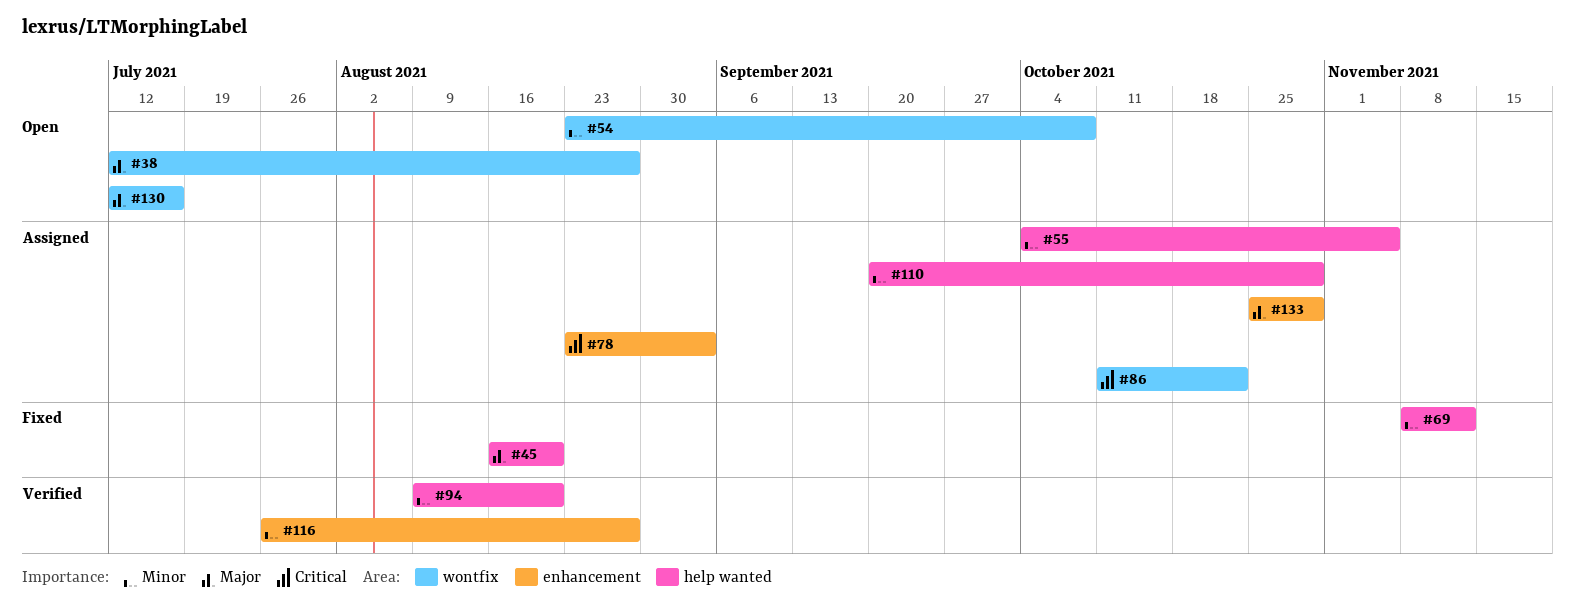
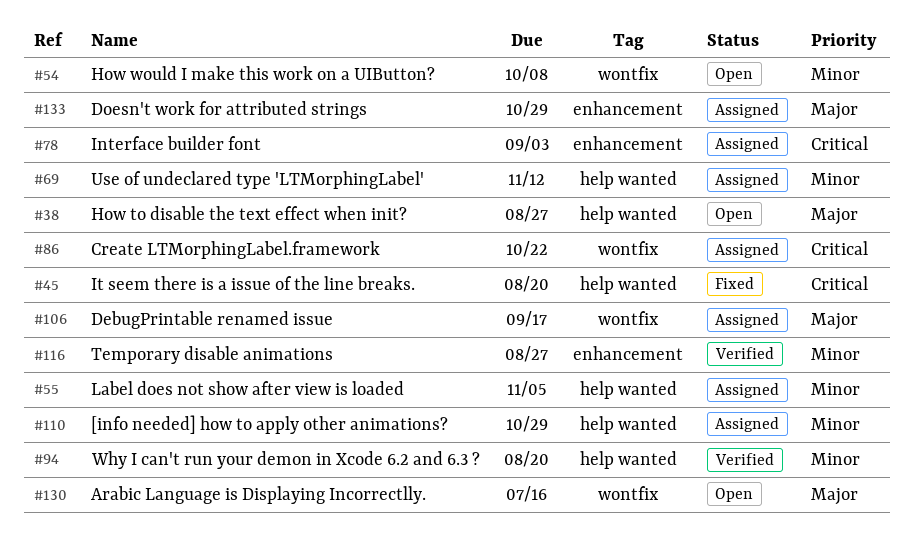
#38, label: wontfix -> help wanted
#45, priority: Major -> Critical
#69, status: Fixed -> Assigned
#106: none -> present

